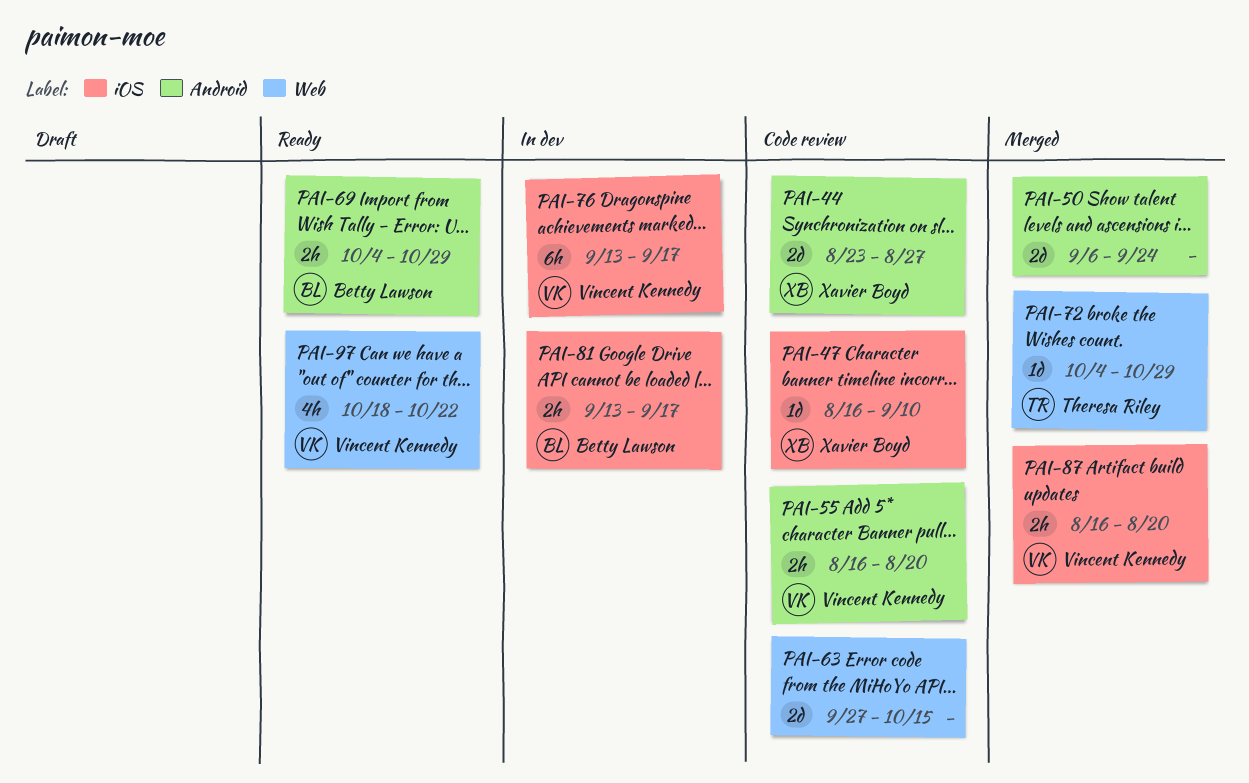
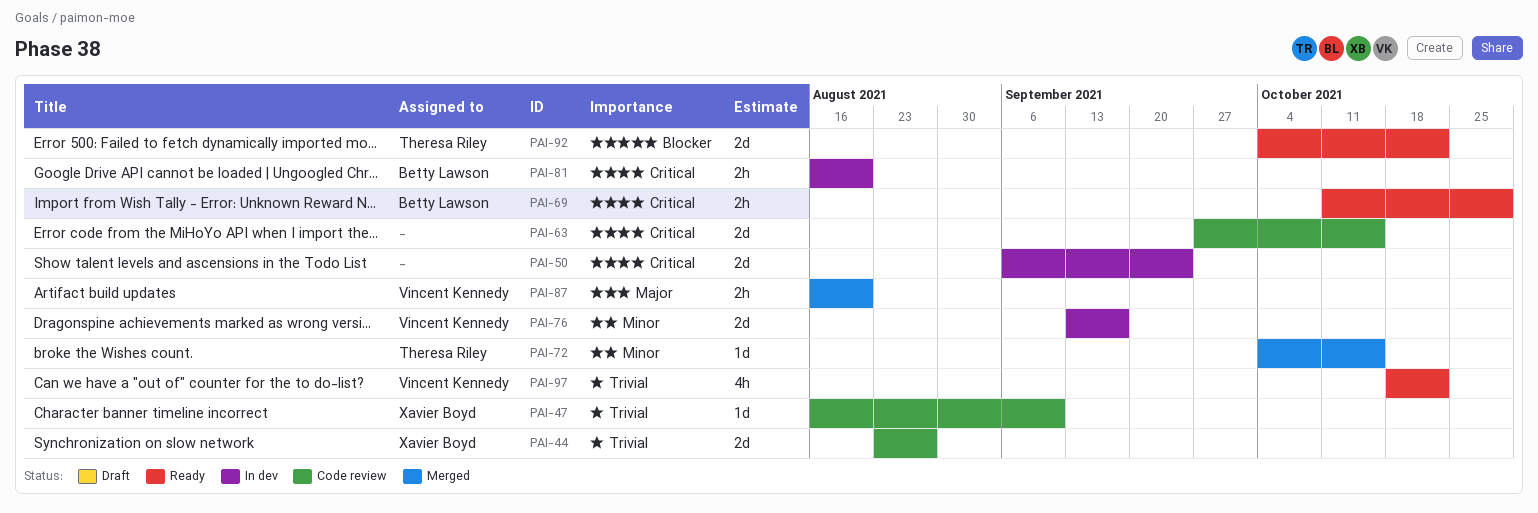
PAI-50, status: Merged -> In dev
PAI-55: present -> none
PAI-69, start: Oct 4 -> Oct 11
PAI-72, due: Oct 29 -> Oct 15
PAI-76, estimate: 6h -> 2d
PAI-81, start: Sep 13 -> Aug 16
PAI-81, due: Sep 17 -> Aug 20
PAI-92: none -> present

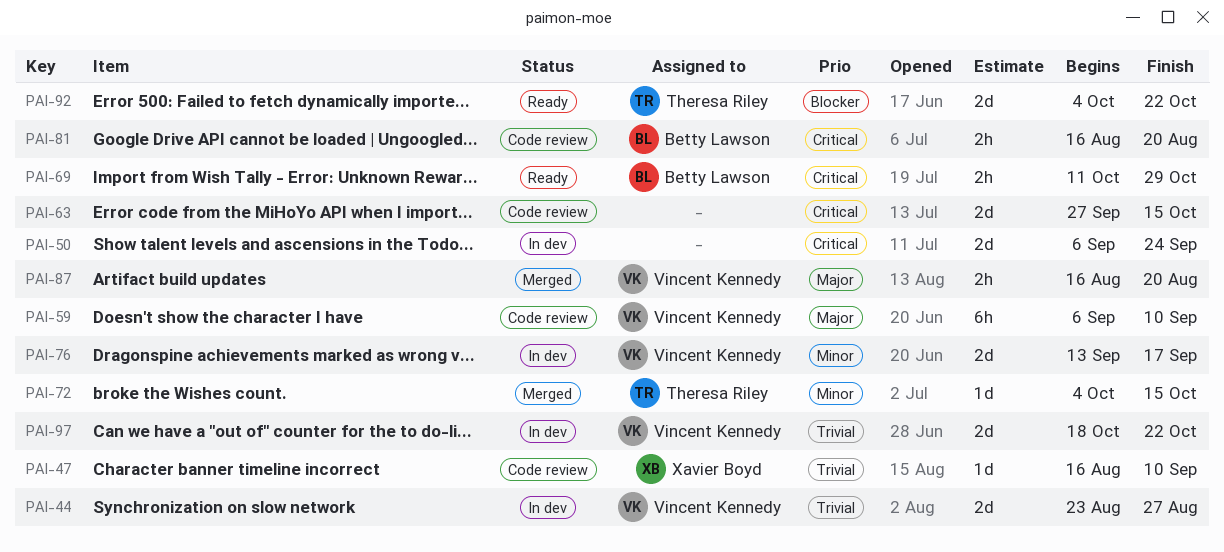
PAI-44, status: Code review -> In dev
PAI-44, owner: Xavier Boyd -> Vincent Kennedy
PAI-59: none -> present
PAI-81, status: In dev -> Code review
PAI-97, status: Ready -> In dev
PAI-97, estimate: 4h -> 2d

